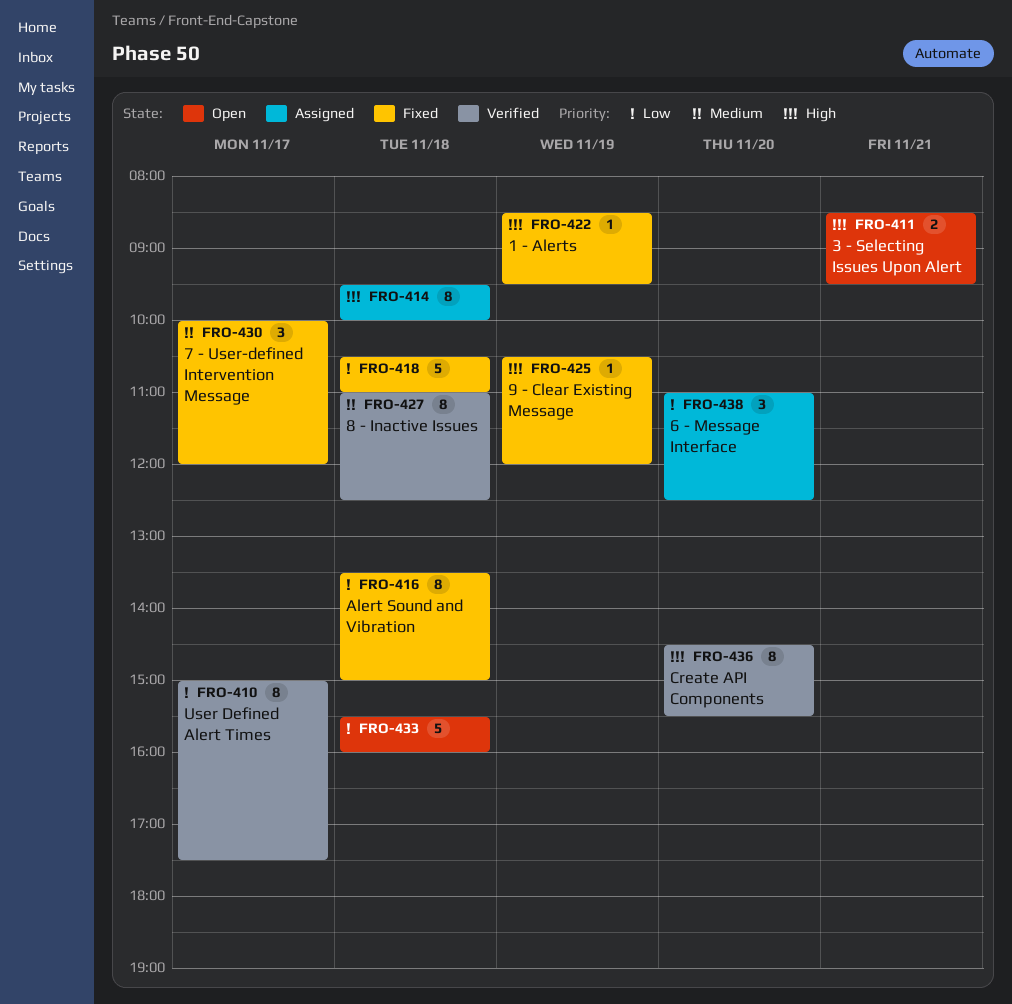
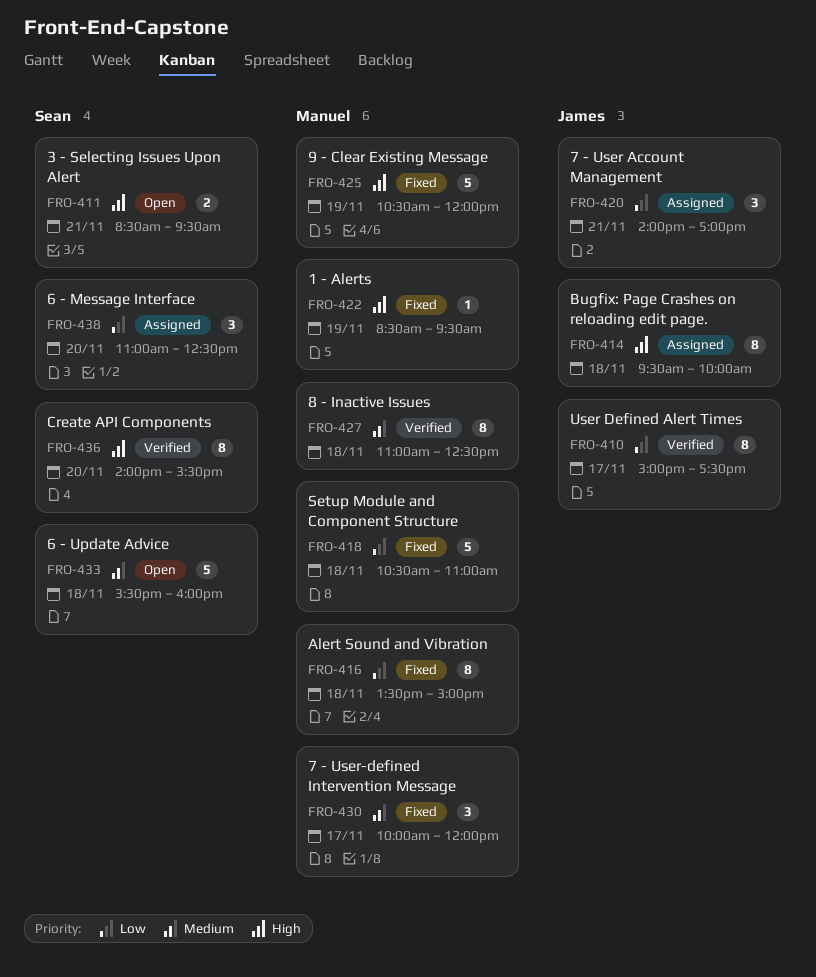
FRO-420: none -> present
FRO-425, estimate: 1 -> 5
FRO-433, priority: Low -> Medium
FRO-436, begins: 14:30 -> 14:00

